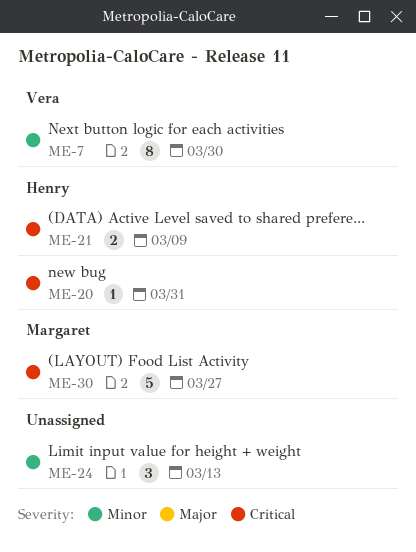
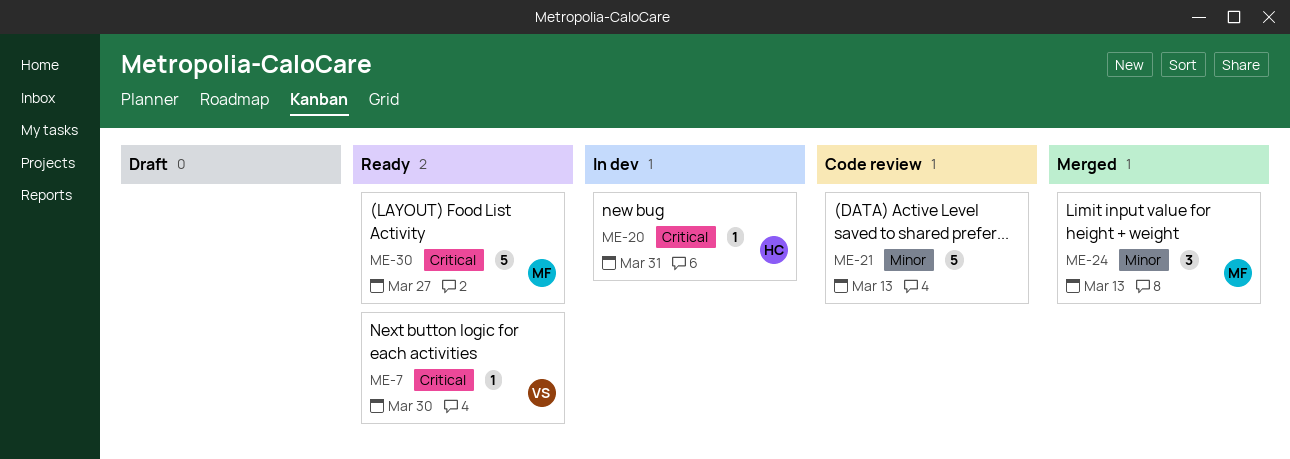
ME-7, priority: Minor -> Critical
ME-7, estimate: 8 -> 1
ME-21, owner: Henry -> none
ME-21, priority: Critical -> Minor
ME-21, estimate: 2 -> 5
ME-21, due: Mar 9 -> Mar 13
ME-24, owner: none -> Margaret

